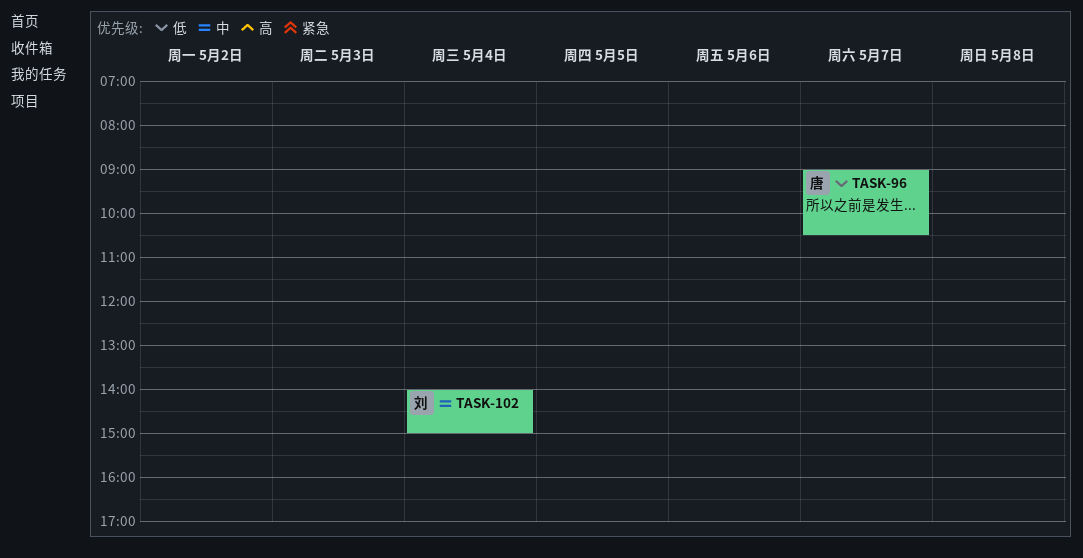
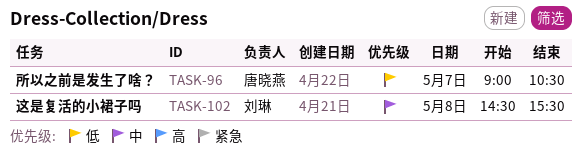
TASK-102, day: May 4 -> May 8
TASK-102, begins: 14:00 -> 14:30
TASK-102, ends: 15:00 -> 15:30

